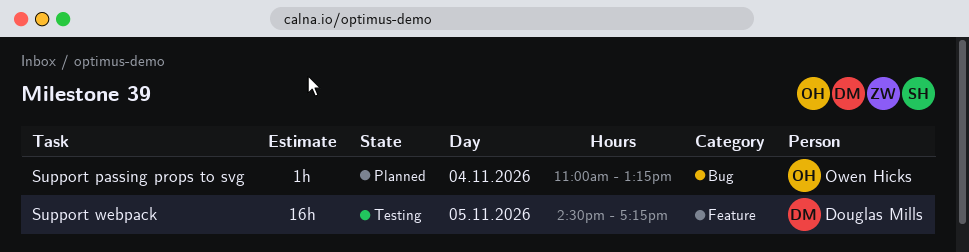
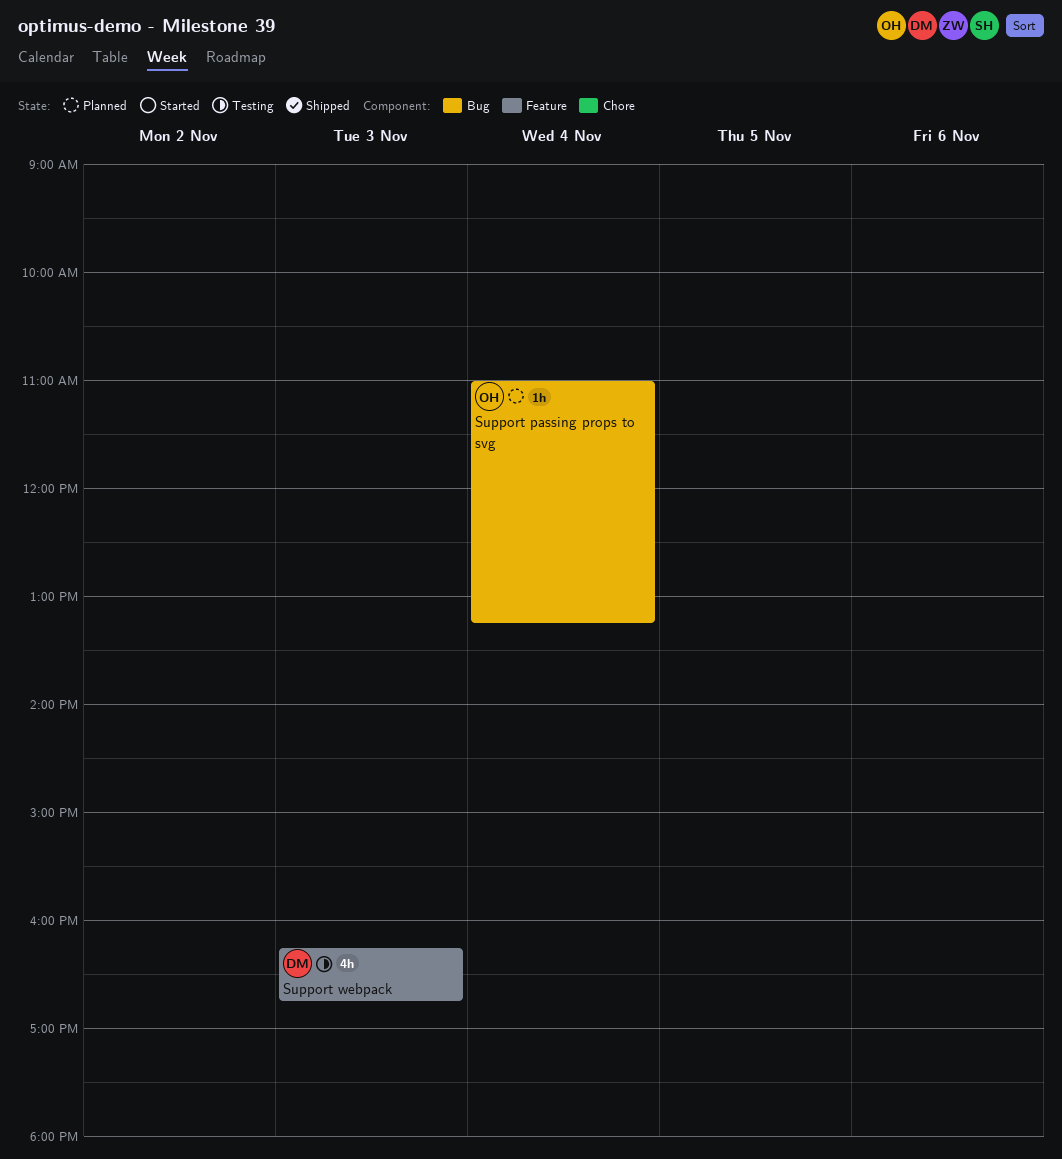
Support webpack, estimate: 16h -> 4h
Support webpack, day: Nov 5 -> Nov 3
Support webpack, begins: 14:30 -> 16:15
Support webpack, ends: 17:15 -> 16:45

